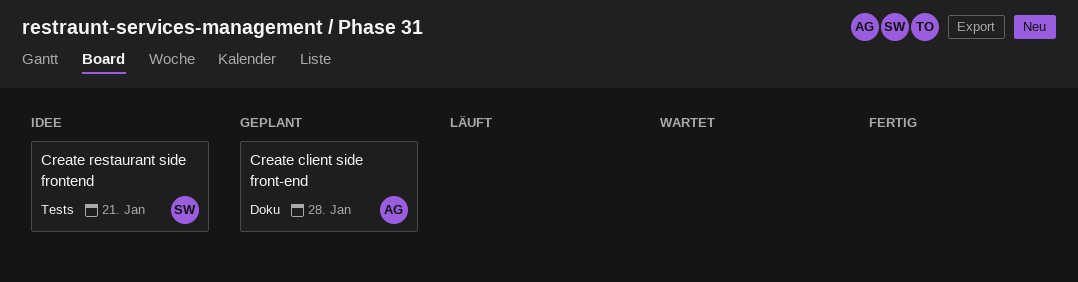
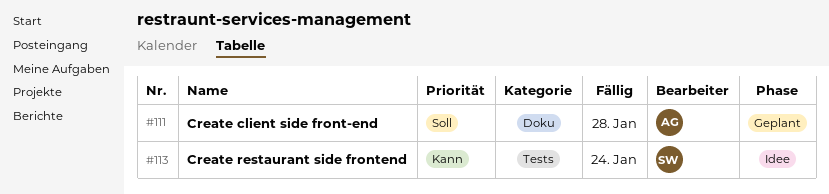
Create restaurant side frontend, due: Jan 21 -> Jan 24

